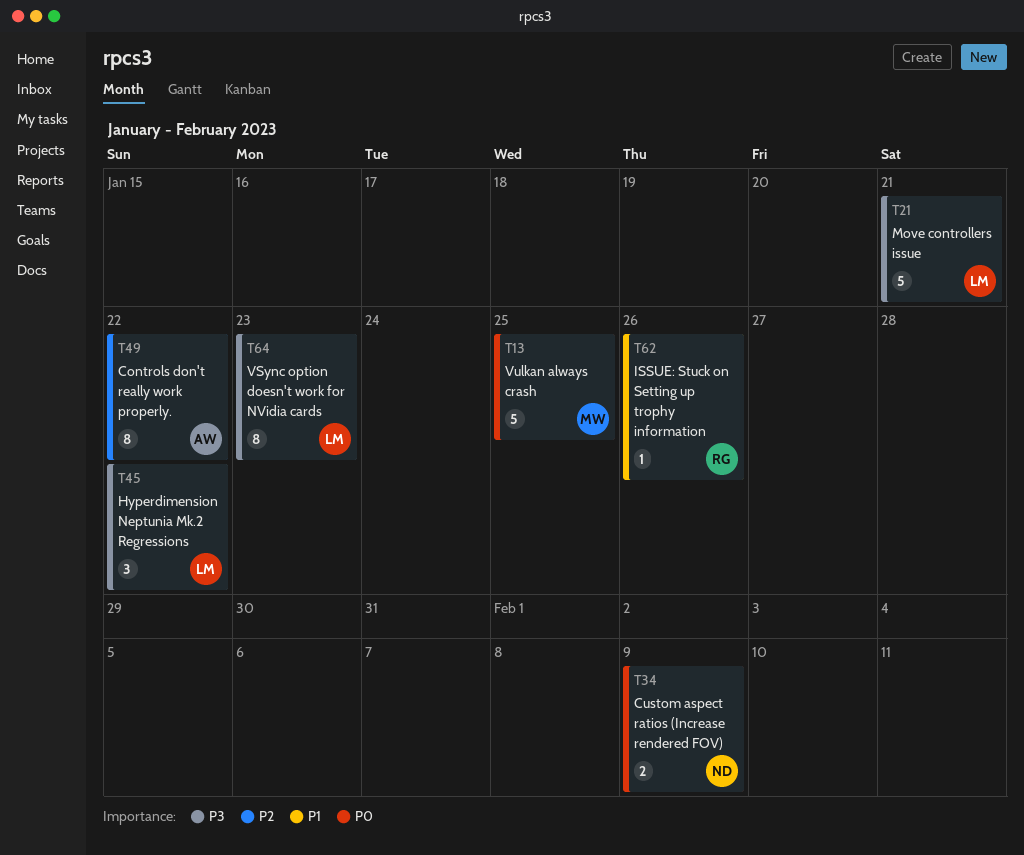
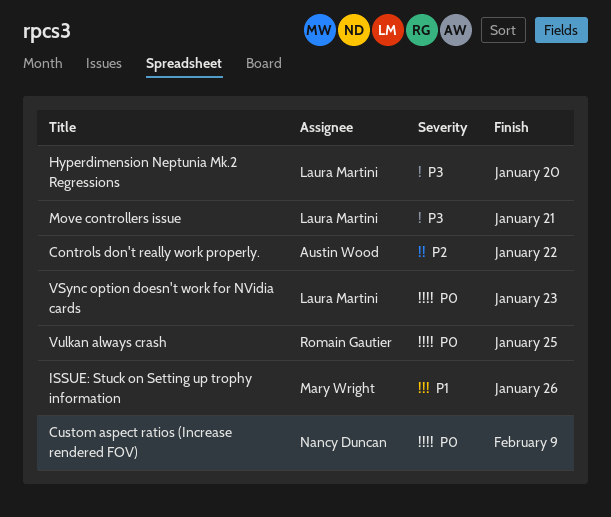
Hyperdimension Neptunia Mk.2 Regressions, due: Jan 22 -> Jan 20
ISSUE: Stuck on Setting up trophy information, owner: Romain Gautier -> Mary Wright
VSync option doesn't work for NVidia cards, priority: P3 -> P0
Vulkan always crash, owner: Mary Wright -> Romain Gautier

